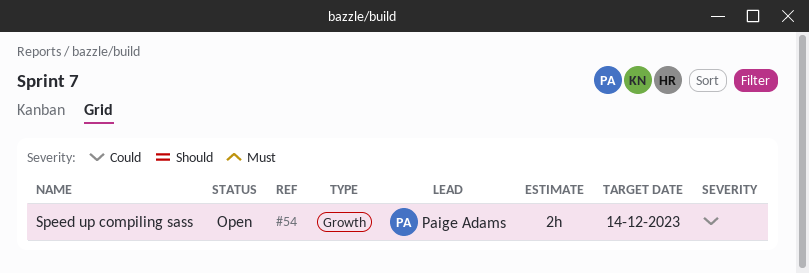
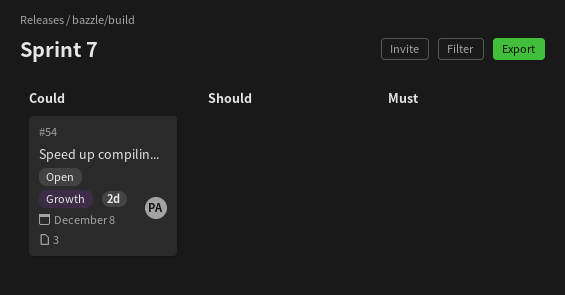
#54, estimate: 2h -> 2d
#54, due: Dec 14 -> Dec 8

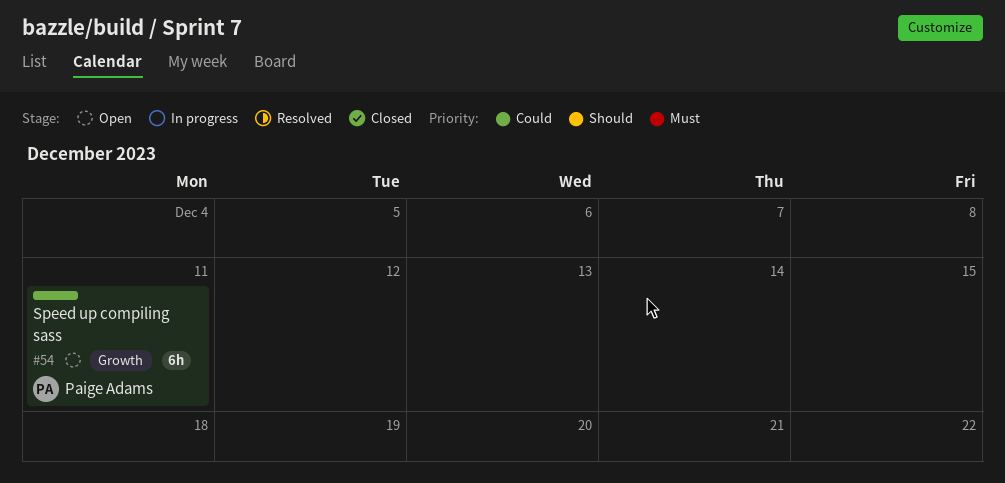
#54, estimate: 2d -> 6h
#54, due: Dec 8 -> Dec 11

